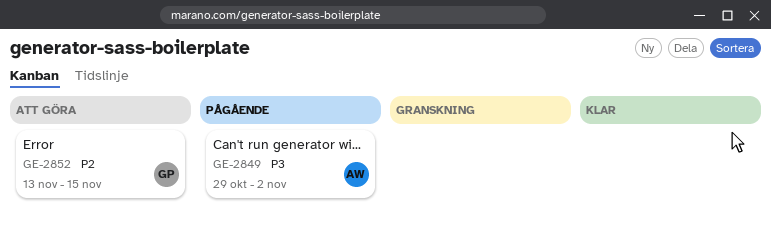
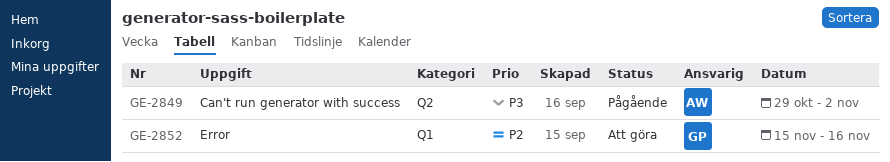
GE-2852, start: Nov 13 -> Nov 15
GE-2852, due: Nov 15 -> Nov 16

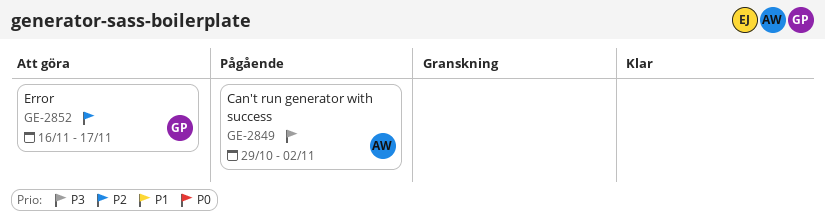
GE-2852, start: Nov 15 -> Nov 16
GE-2852, due: Nov 16 -> Nov 17

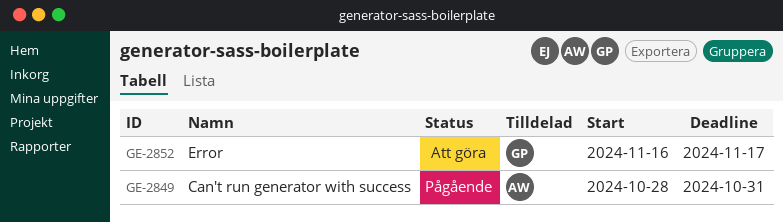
GE-2849, start: Oct 29 -> Oct 28
GE-2849, due: Nov 2 -> Oct 31

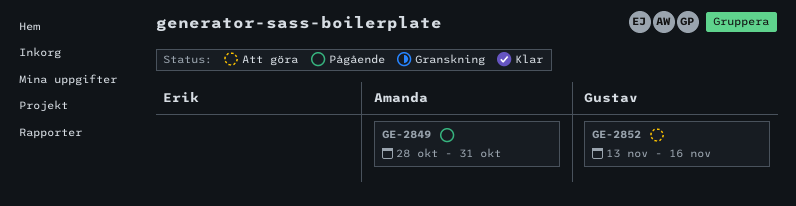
GE-2852, start: Nov 16 -> Nov 13
GE-2852, due: Nov 17 -> Nov 16

